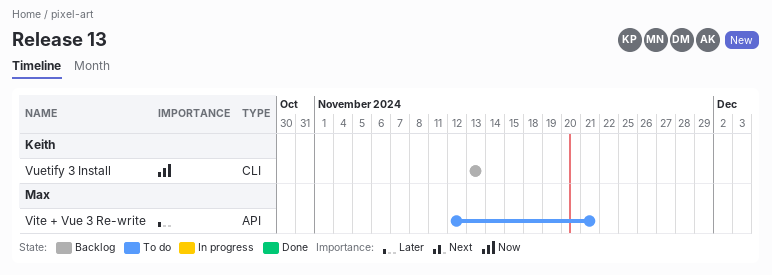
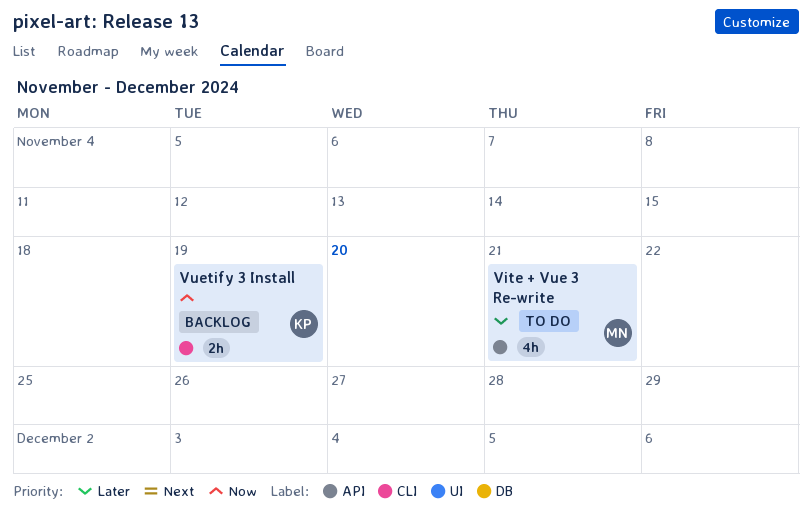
Vuetify 3 Install, due: Nov 13 -> Nov 19

